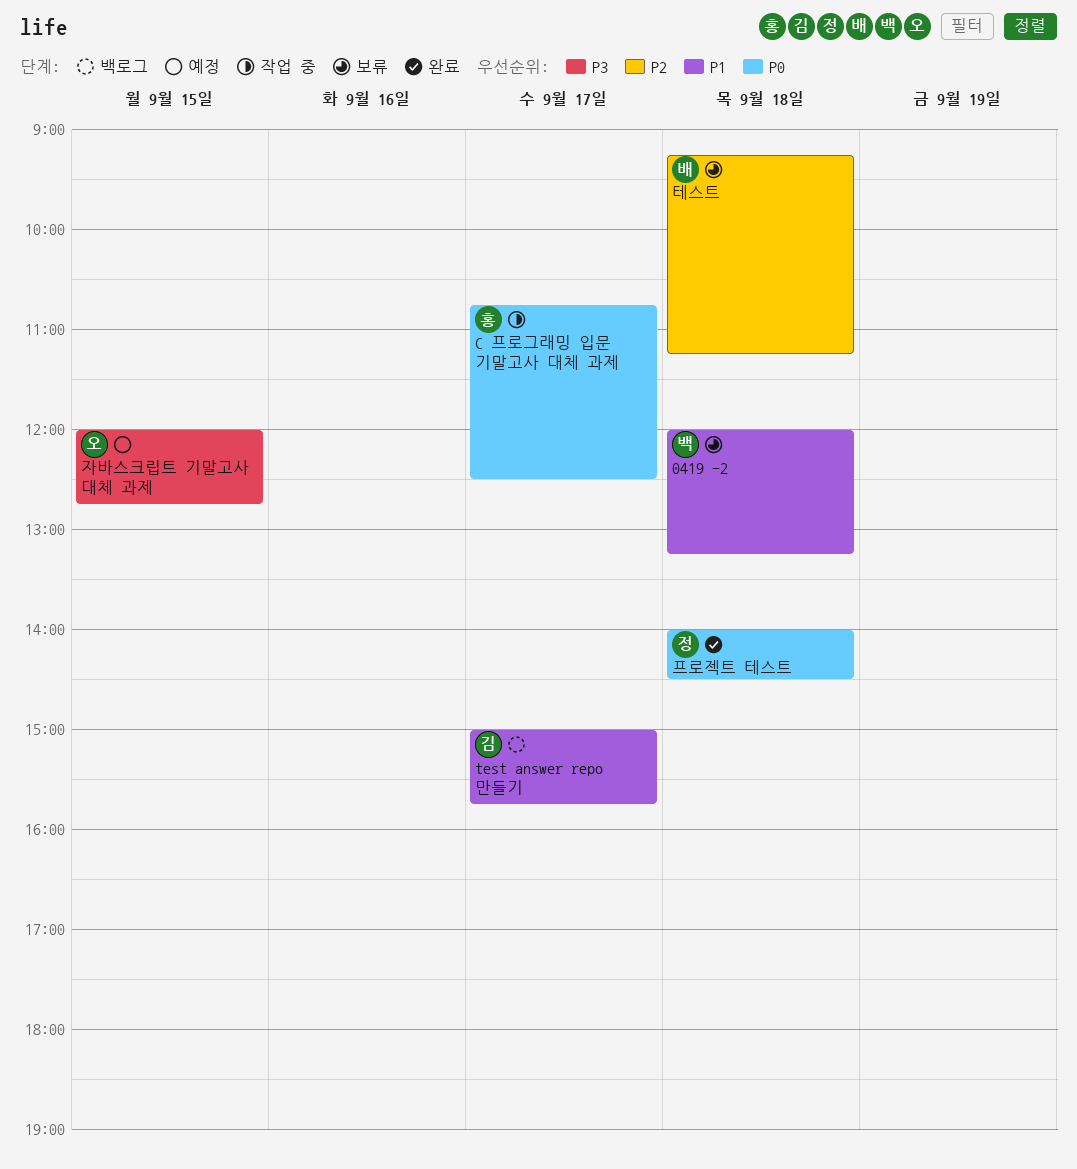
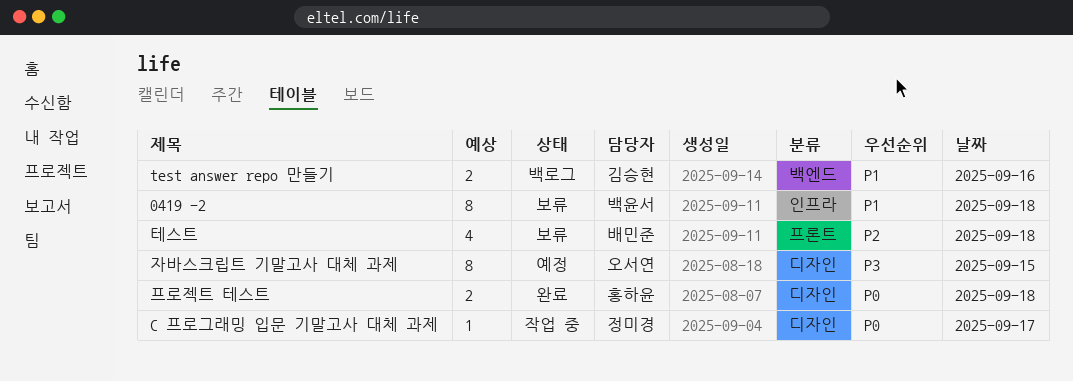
C 프로그래밍 입문 기말고사 대체 과제, owner: 홍하윤 -> 정미경
test answer repo 만들기, day: Sep 17 -> Sep 16
프로젝트 테스트, owner: 정미경 -> 홍하윤

